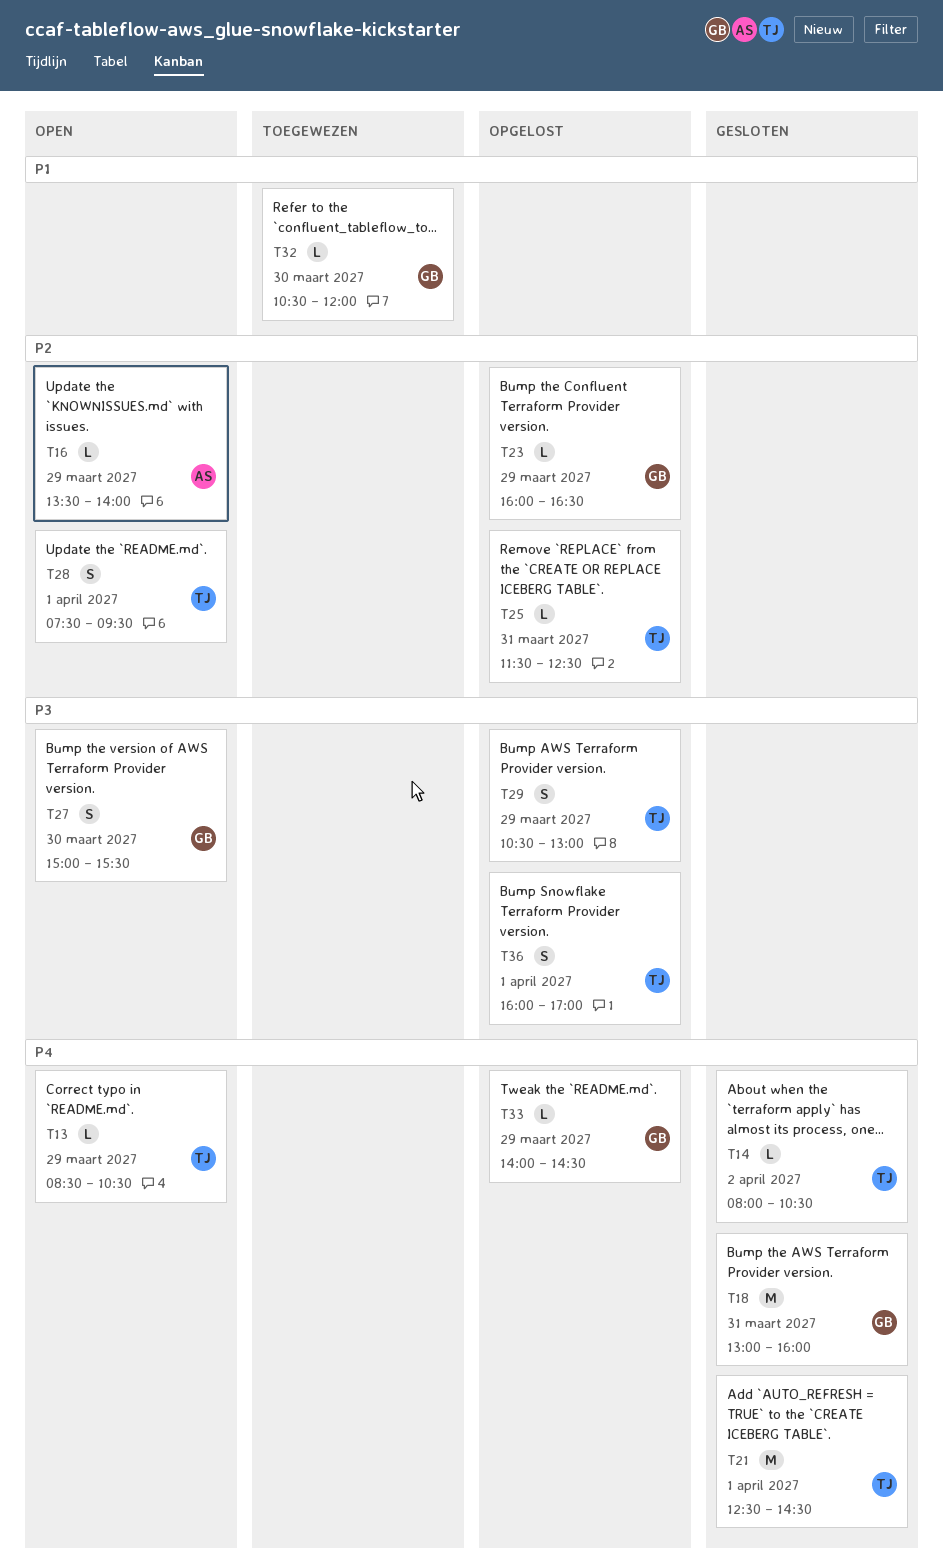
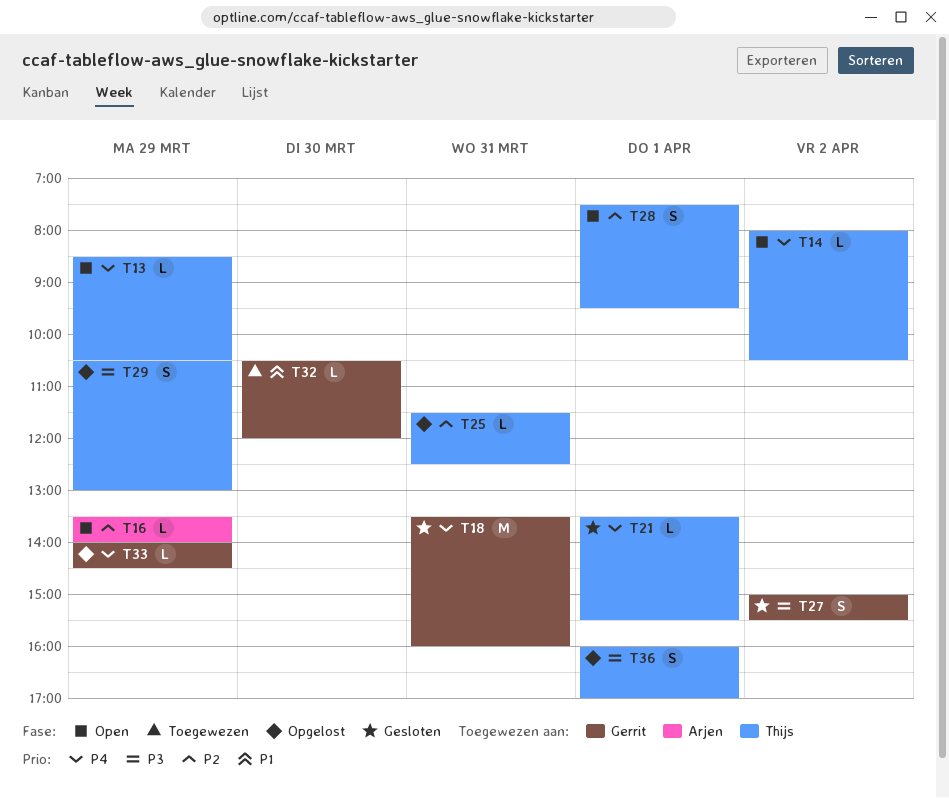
T14, status: Gesloten -> Open
T18, begins: 13:00 -> 13:30
T21, estimate: M -> L
T21, begins: 12:30 -> 13:30
T21, ends: 14:30 -> 15:30
T23: present -> none
T27, status: Open -> Gesloten
T27, day: Mar 30 -> Apr 2

